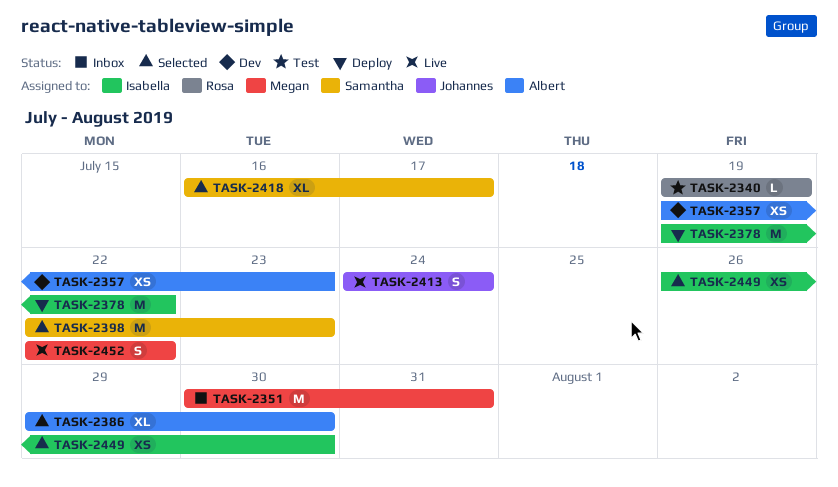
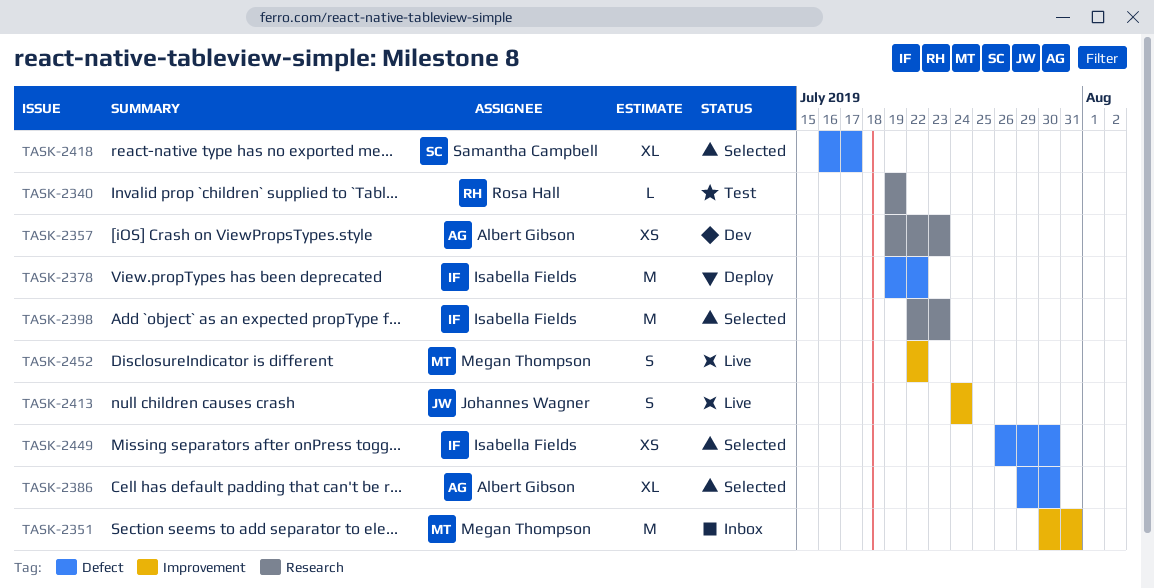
TASK-2398, owner: Samantha Campbell -> Isabella Fields

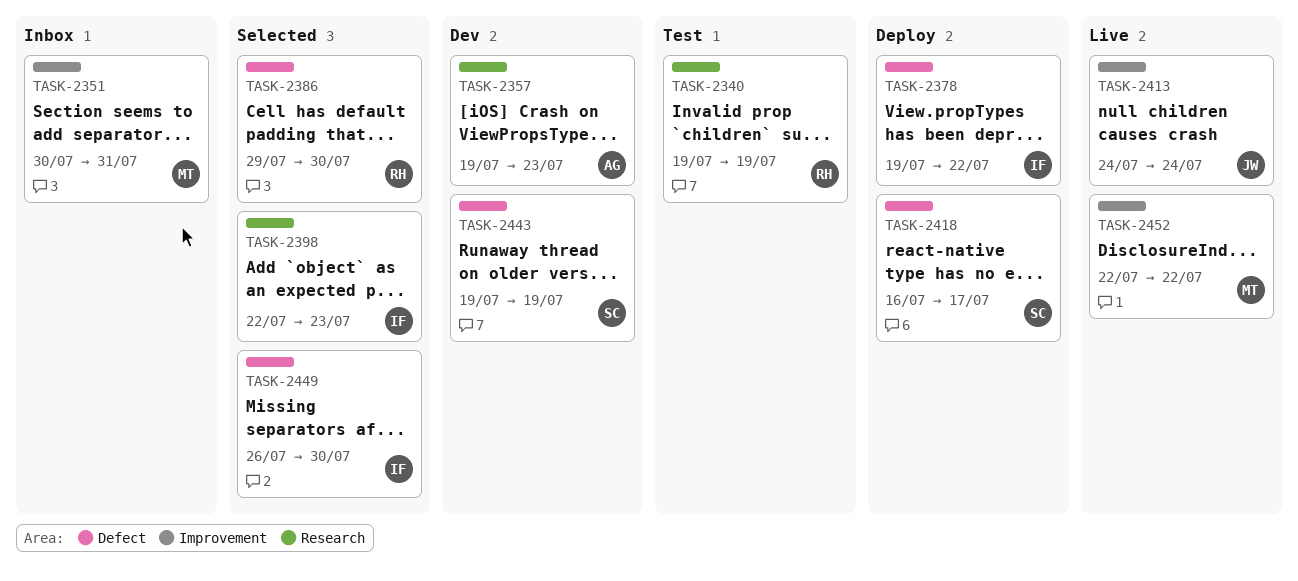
TASK-2386, owner: Albert Gibson -> Rosa Hall
TASK-2418, status: Selected -> Deploy
TASK-2443: none -> present

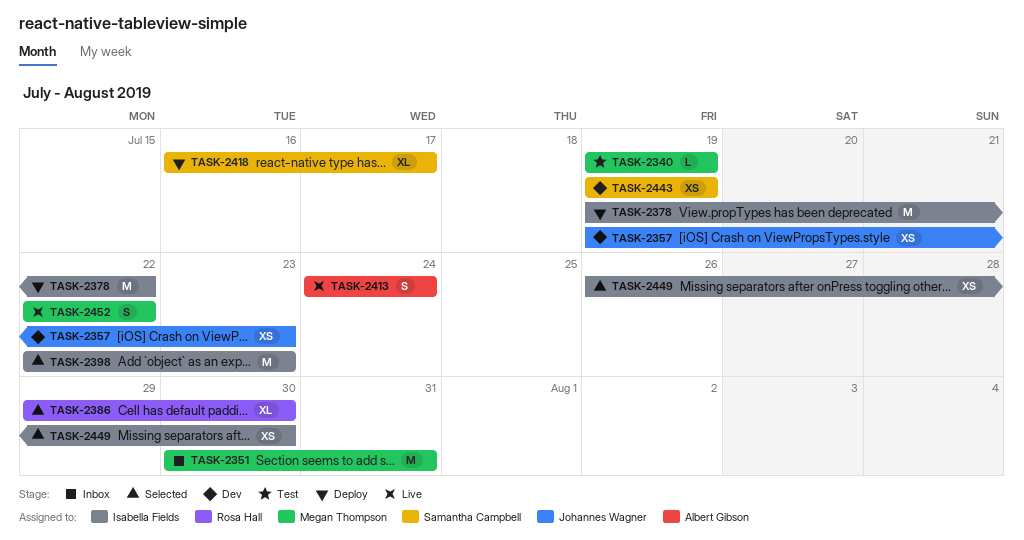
TASK-2340, owner: Rosa Hall -> Megan Thompson
TASK-2357, owner: Albert Gibson -> Johannes Wagner
TASK-2413, owner: Johannes Wagner -> Albert Gibson

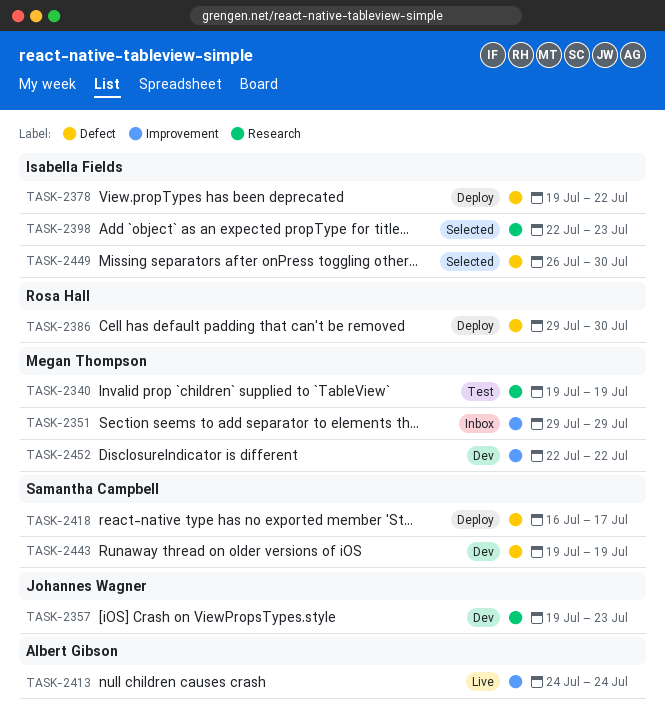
TASK-2351, start: Jul 30 -> Jul 29
TASK-2351, due: Jul 31 -> Jul 29
TASK-2386, status: Selected -> Deploy
TASK-2452, status: Live -> Dev

